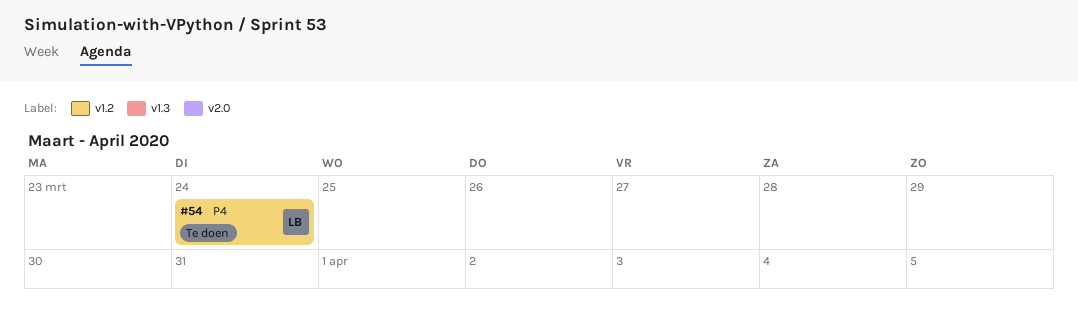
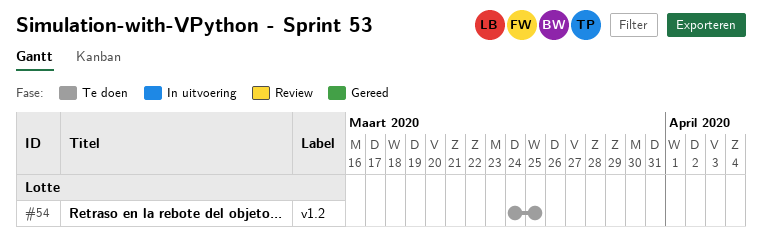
#54, due: Mar 24 -> Mar 25

